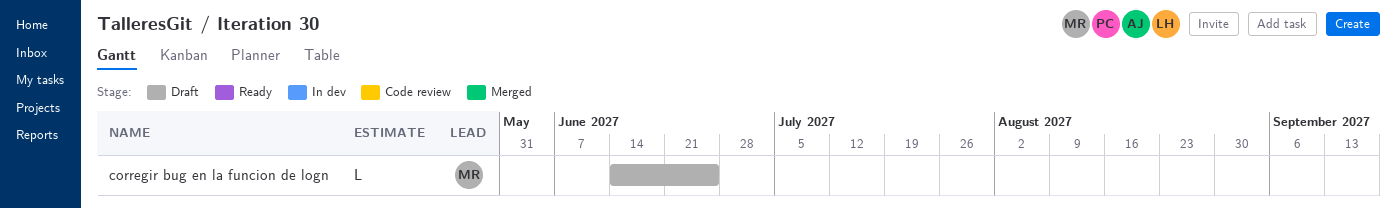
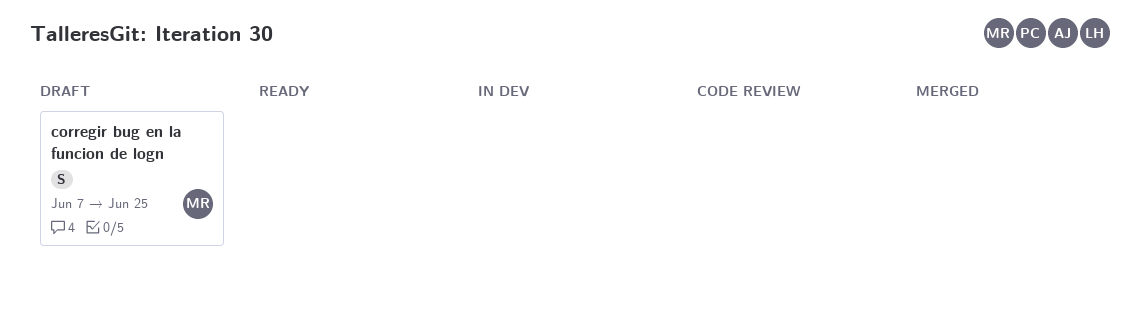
corregir bug en la funcion de logn, estimate: L -> S
corregir bug en la funcion de logn, start: Jun 14 -> Jun 7

